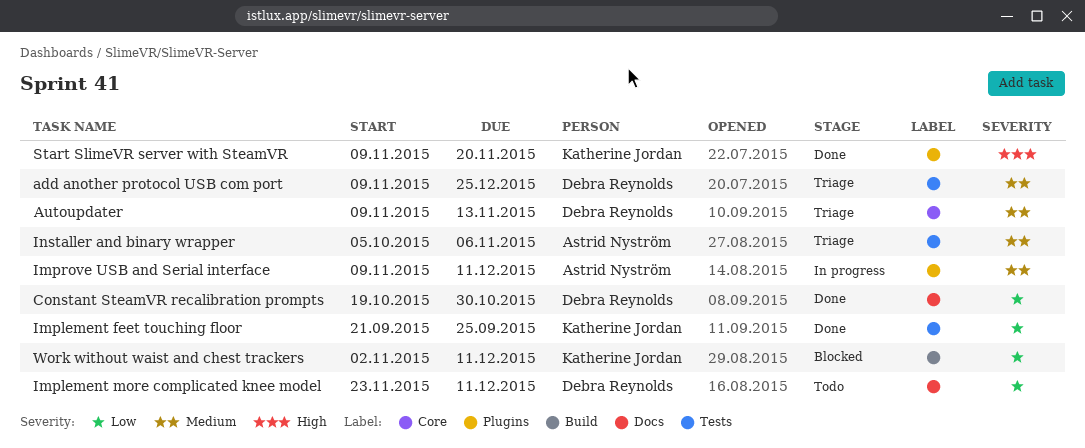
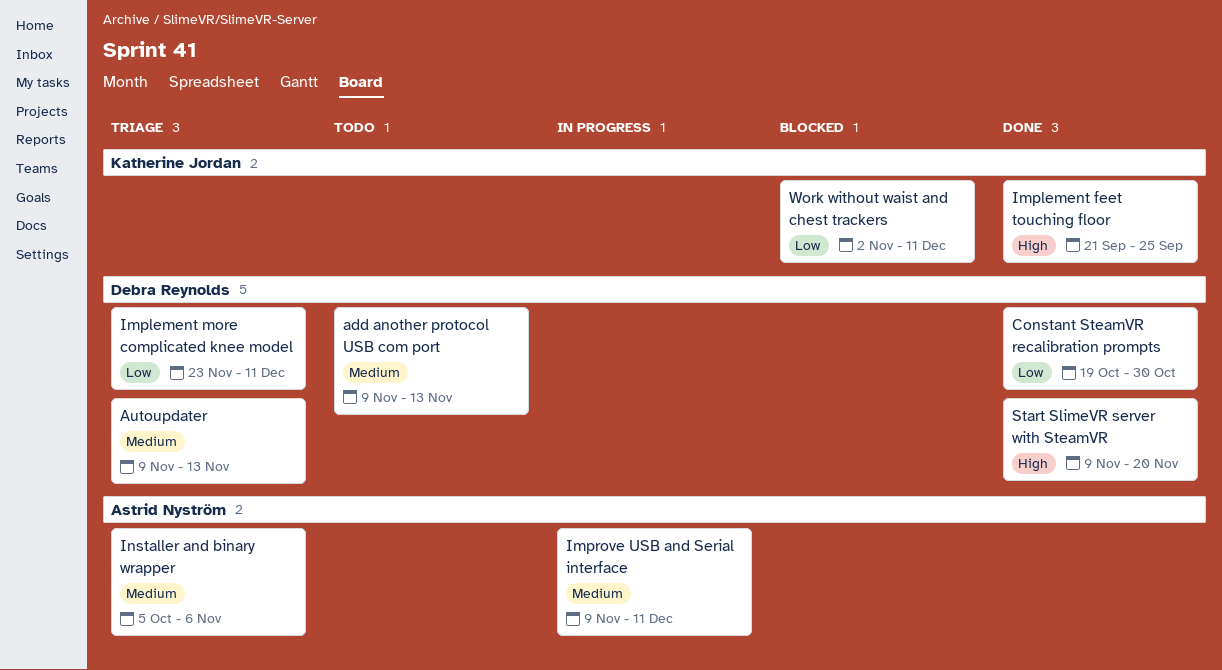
add another protocol USB com port, status: Triage -> Todo
add another protocol USB com port, due: Dec 25 -> Nov 13
Implement feet touching floor, priority: Low -> High
Implement more complicated knee model, status: Todo -> Triage
Start SlimeVR server with SteamVR, owner: Katherine Jordan -> Debra Reynolds

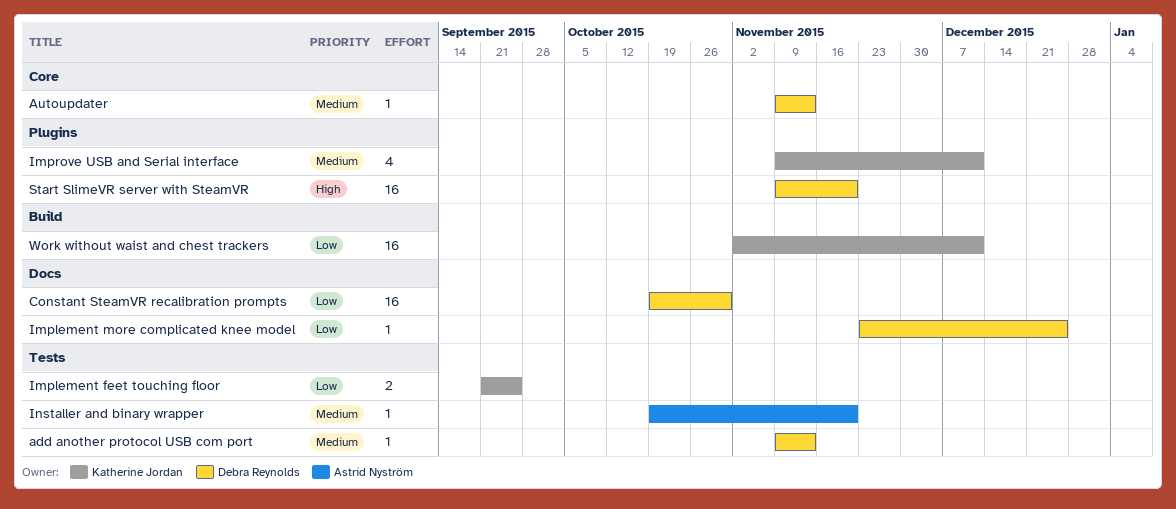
Implement feet touching floor, priority: High -> Low
Implement more complicated knee model, due: Dec 11 -> Dec 25
Improve USB and Serial interface, owner: Astrid Nyström -> Katherine Jordan
Installer and binary wrapper, start: Oct 5 -> Oct 19
Installer and binary wrapper, due: Nov 6 -> Nov 20

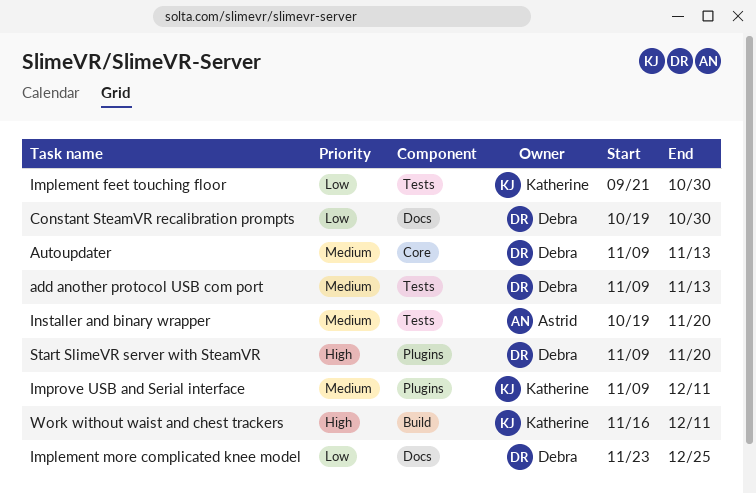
Implement feet touching floor, due: Sep 25 -> Oct 30
Work without waist and chest trackers, priority: Low -> High
Work without waist and chest trackers, start: Nov 2 -> Nov 16

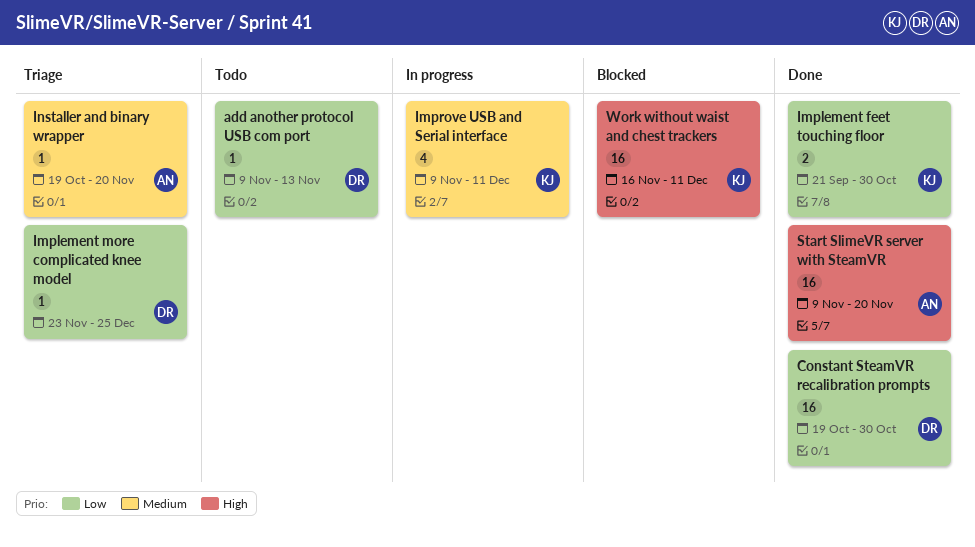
add another protocol USB com port, priority: Medium -> Low
Autoupdater: present -> none
Start SlimeVR server with SteamVR, owner: Debra -> Astrid

